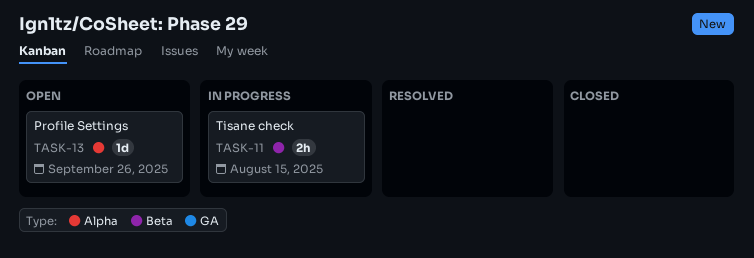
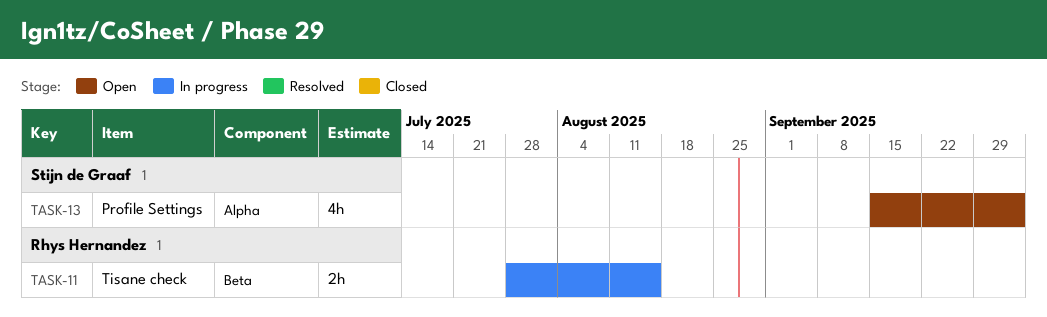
TASK-13, estimate: 1d -> 4h
TASK-13, due: Sep 26 -> Oct 3

